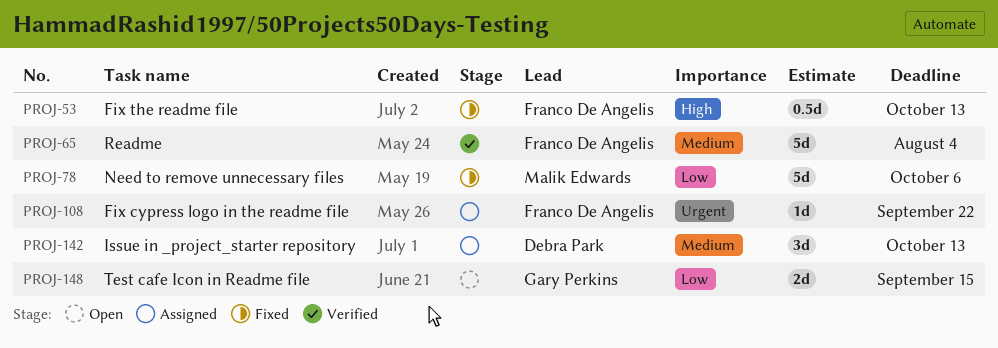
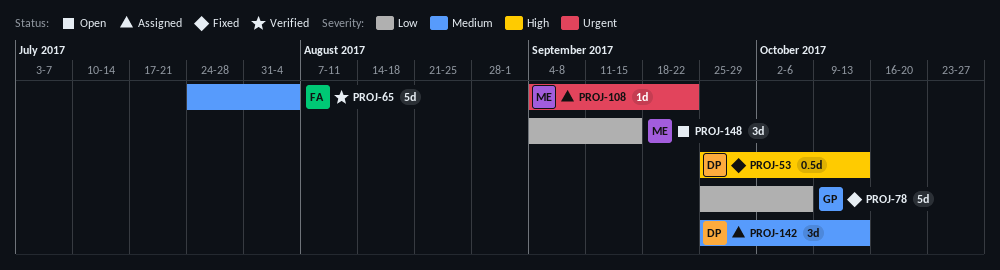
PROJ-53, owner: Franco De Angelis -> Debra Park
PROJ-78, owner: Malik Edwards -> Gary Perkins
PROJ-108, owner: Franco De Angelis -> Malik Edwards
PROJ-148, owner: Gary Perkins -> Malik Edwards
PROJ-148, estimate: 2d -> 3d

